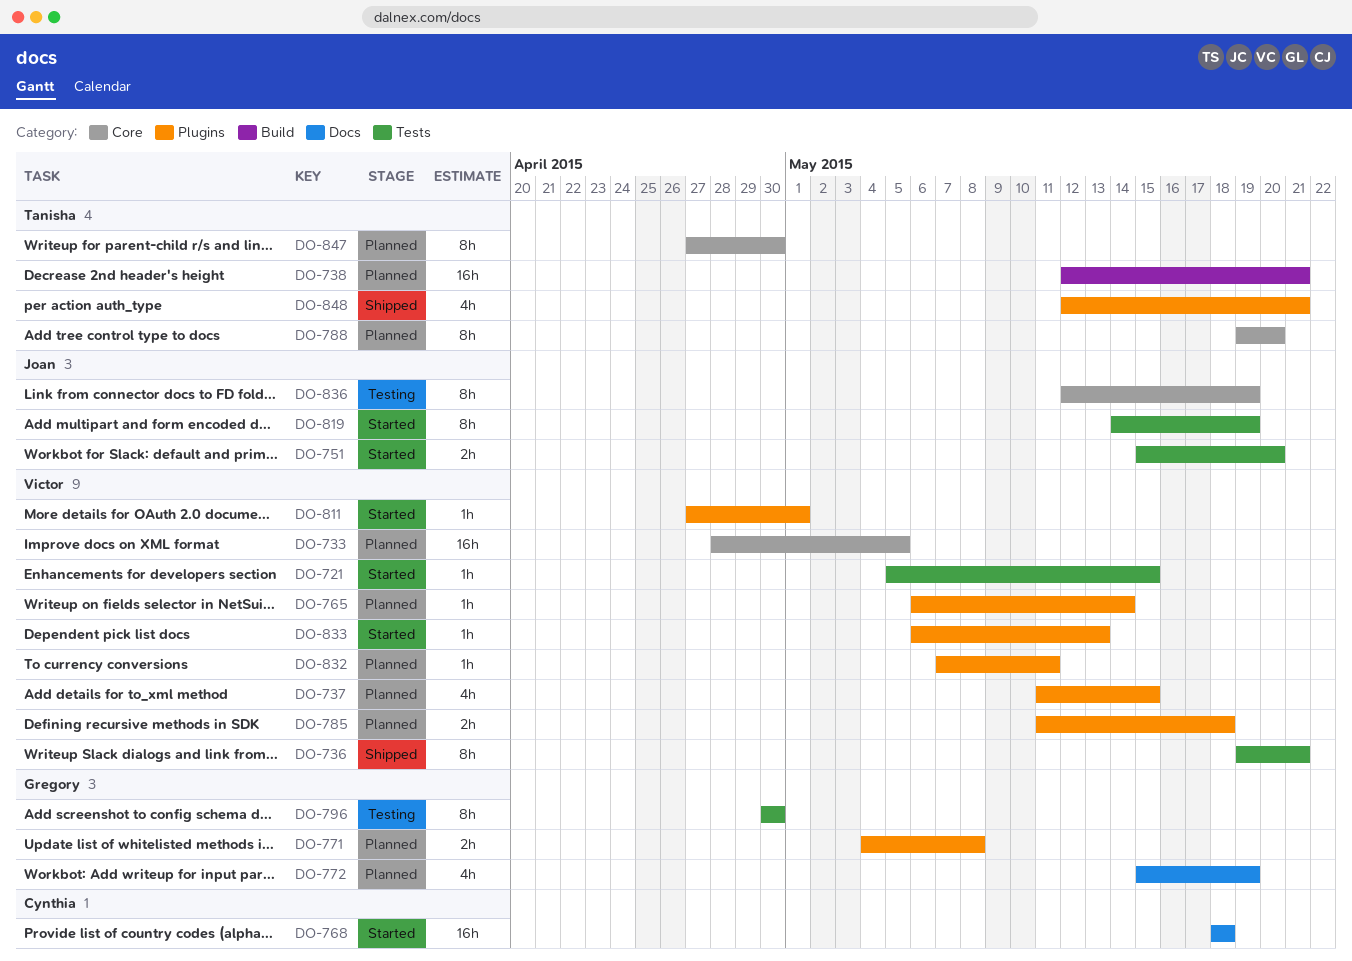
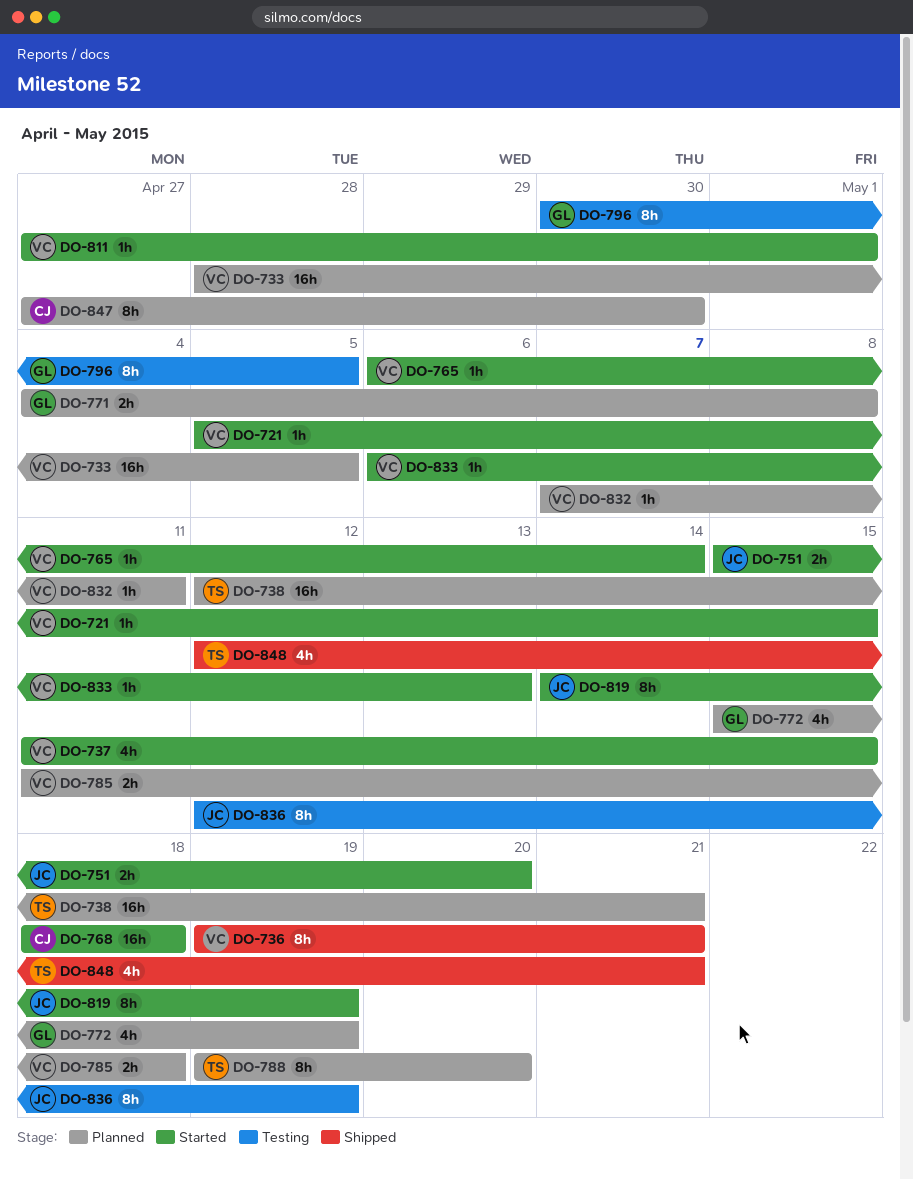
DO-737, status: Planned -> Started
DO-765, status: Planned -> Started
DO-796, due: Apr 30 -> May 5
DO-847, owner: Tanisha -> Cynthia

